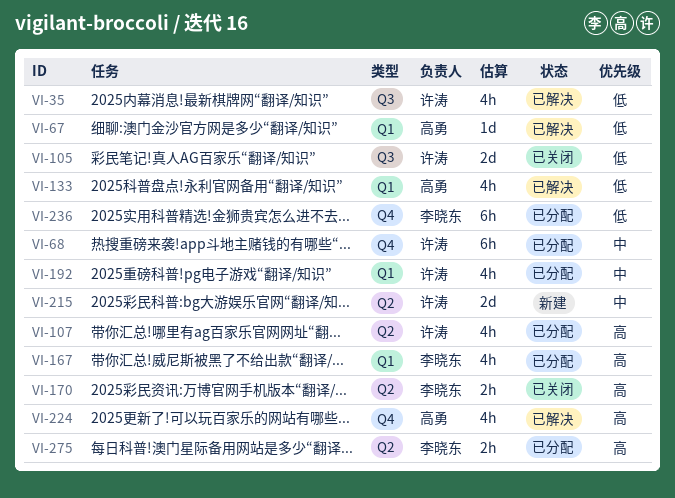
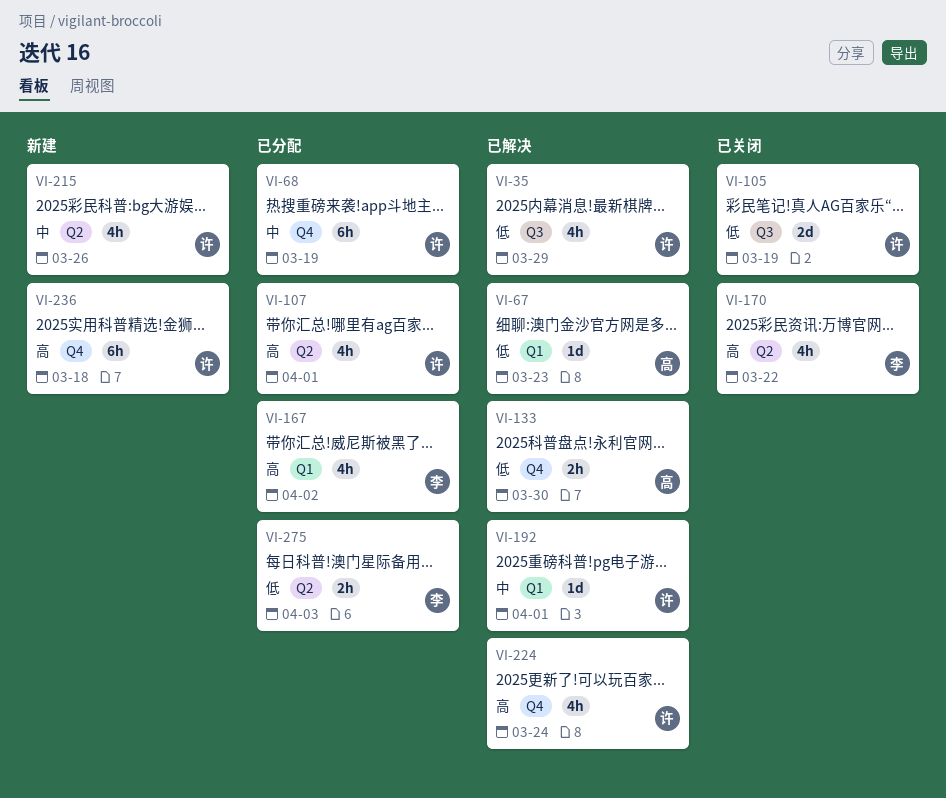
VI-133, label: Q1 -> Q4
VI-133, estimate: 4h -> 2h
VI-170, estimate: 2h -> 4h
VI-192, status: 已分配 -> 已解决
VI-192, estimate: 4h -> 1d
VI-215, estimate: 2d -> 4h
VI-224, owner: 高勇 -> 许涛
VI-236, status: 已分配 -> 新建
VI-236, owner: 李晓东 -> 许涛
VI-236, priority: 低 -> 高
VI-275, priority: 高 -> 低

